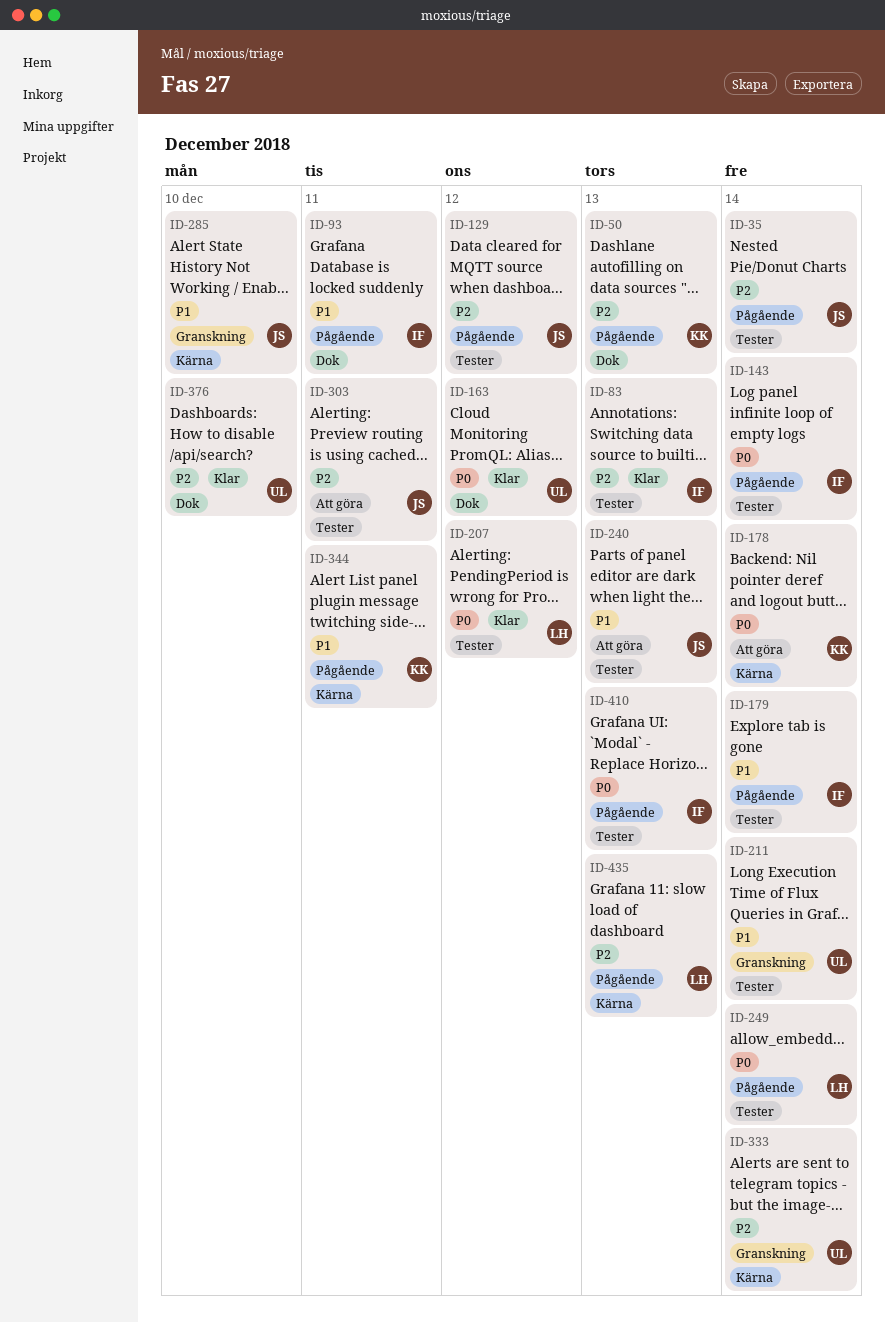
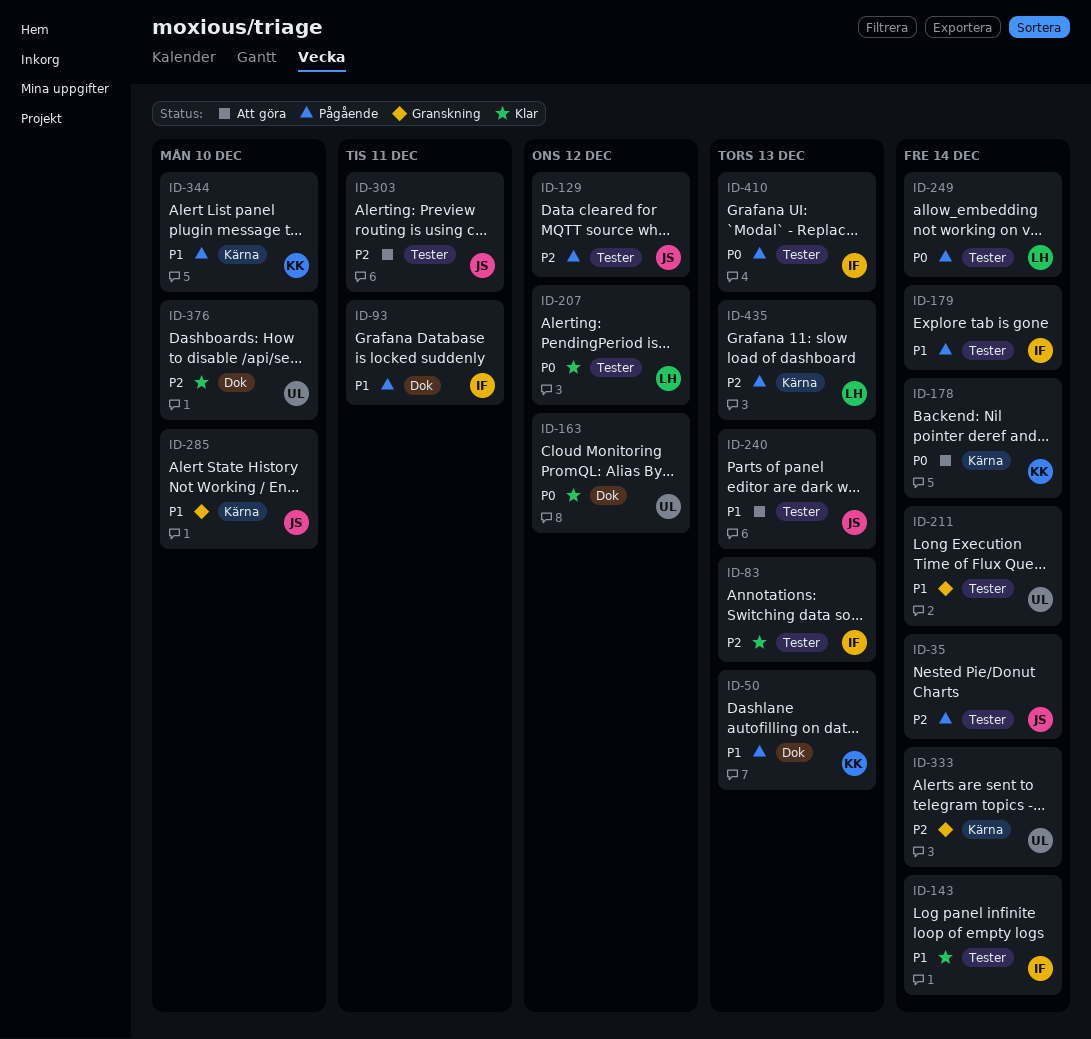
ID-50, priority: P2 -> P1
ID-143, status: Pågående -> Klar
ID-143, priority: P0 -> P1
ID-344, due: Dec 11 -> Dec 10

